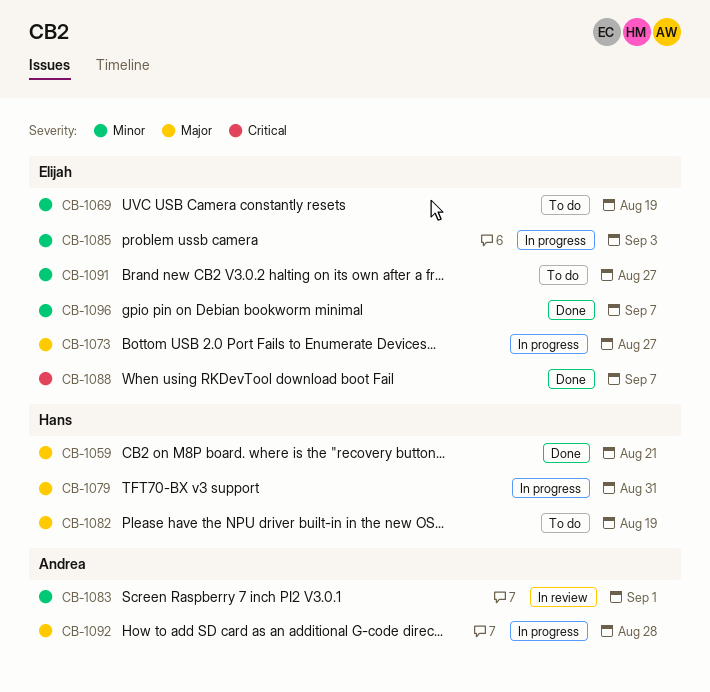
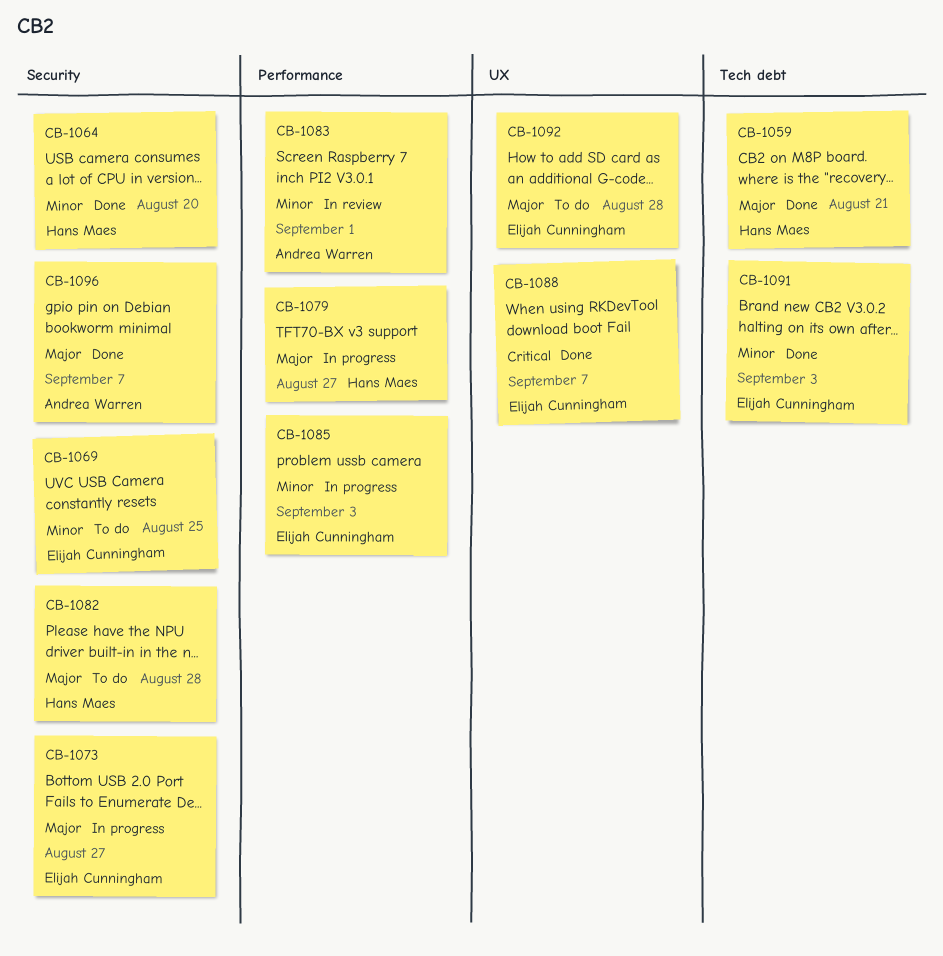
CB-1064: none -> present
CB-1069, due: Aug 19 -> Aug 25
CB-1079, due: Aug 31 -> Aug 27
CB-1082, due: Aug 19 -> Aug 28
CB-1091, status: To do -> Done
CB-1091, due: Aug 27 -> Sep 3
CB-1092, status: In progress -> To do
CB-1092, owner: Andrea Warren -> Elijah Cunningham
CB-1096, owner: Elijah Cunningham -> Andrea Warren
CB-1096, priority: Minor -> Major

